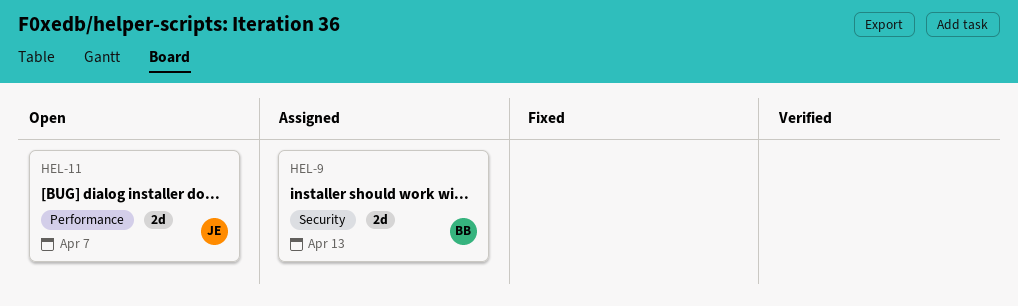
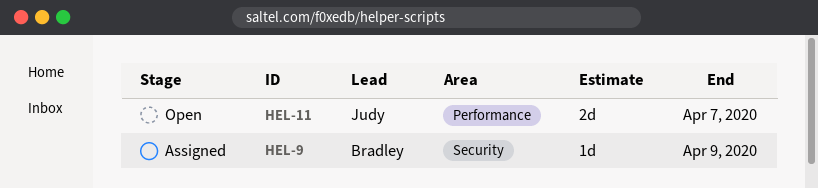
HEL-9, estimate: 2d -> 1d
HEL-9, due: Apr 13 -> Apr 9

